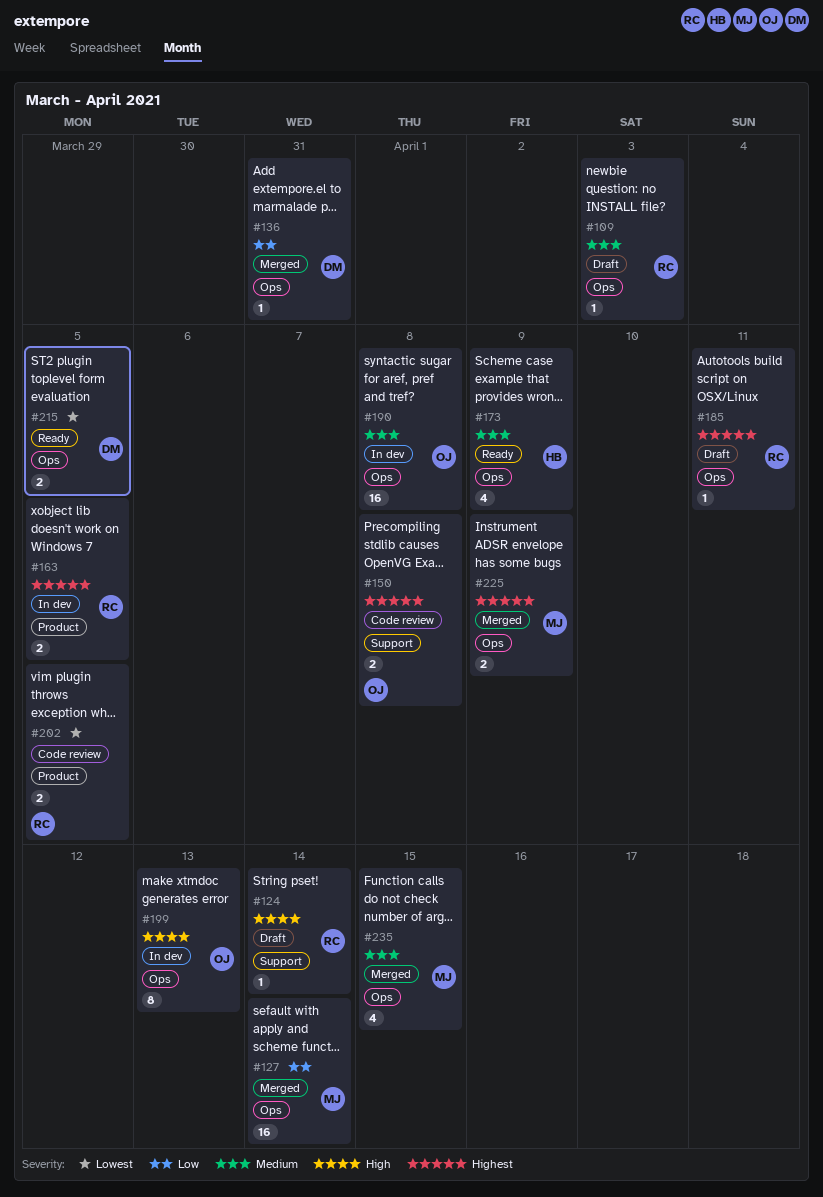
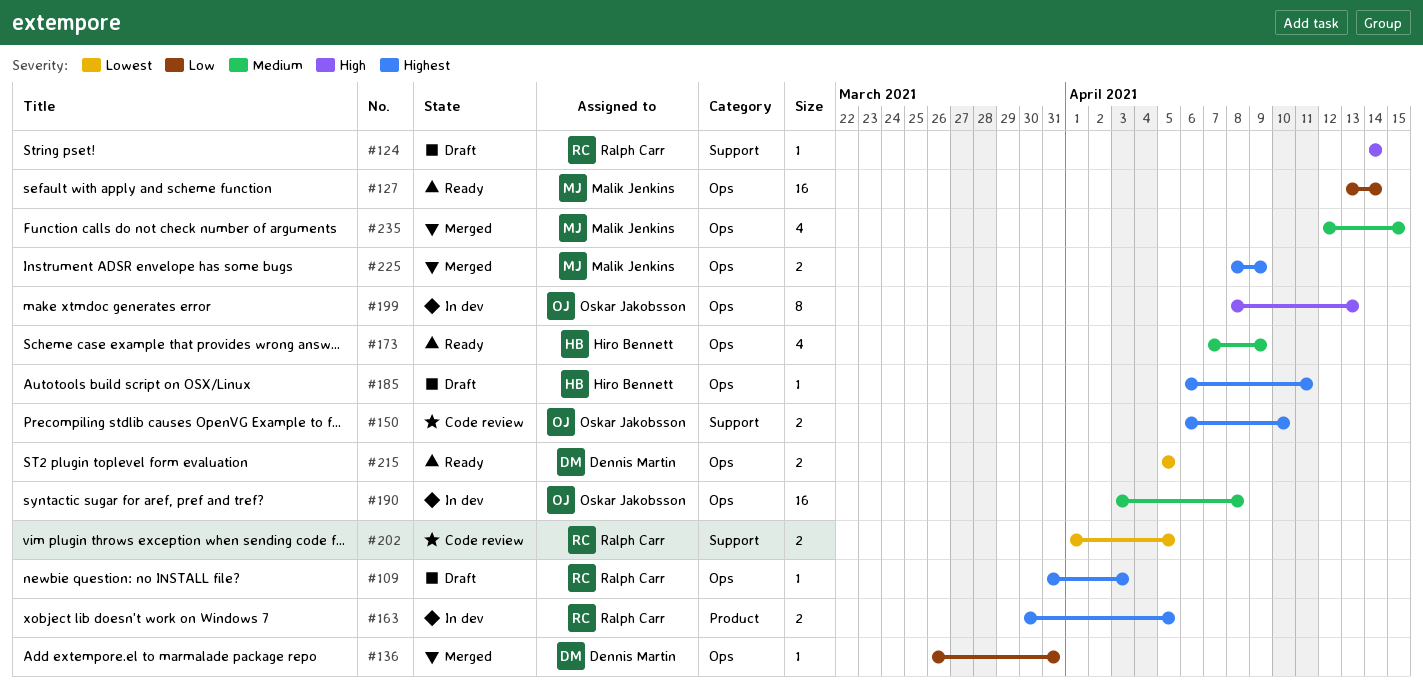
#109, priority: Medium -> Highest
#127, status: Merged -> Ready
#150, due: Apr 8 -> Apr 10
#185, owner: Ralph Carr -> Hiro Bennett
#202, label: Product -> Support

